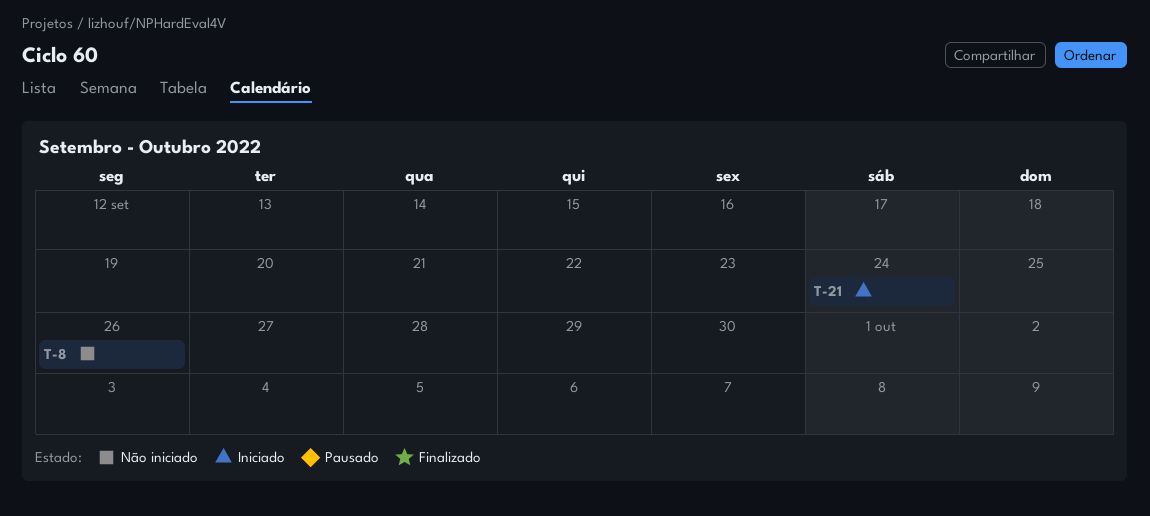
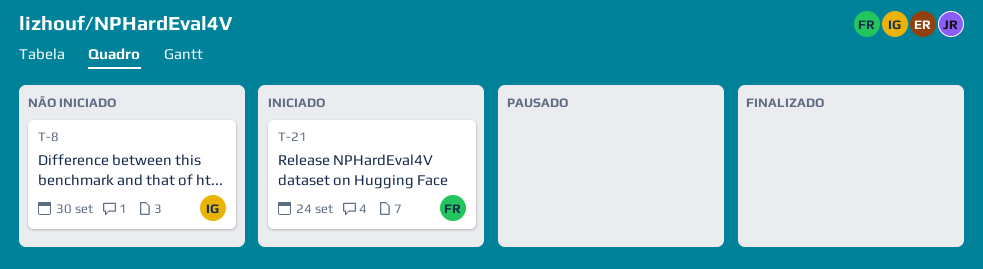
T-8, due: Sep 26 -> Sep 30

